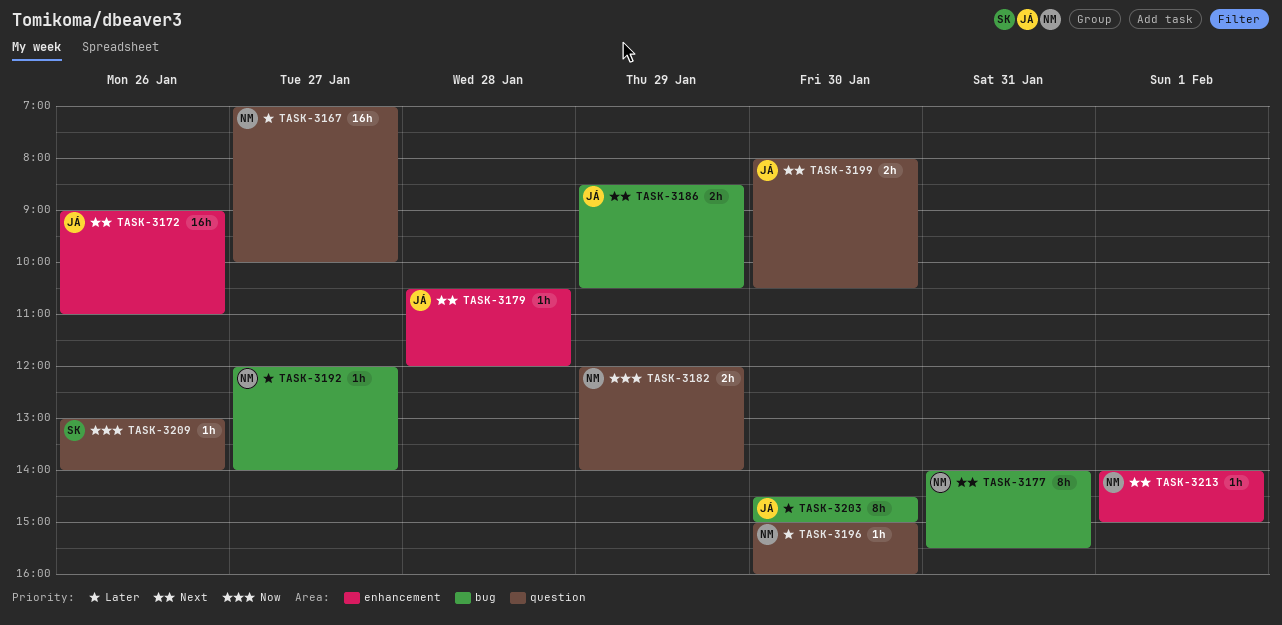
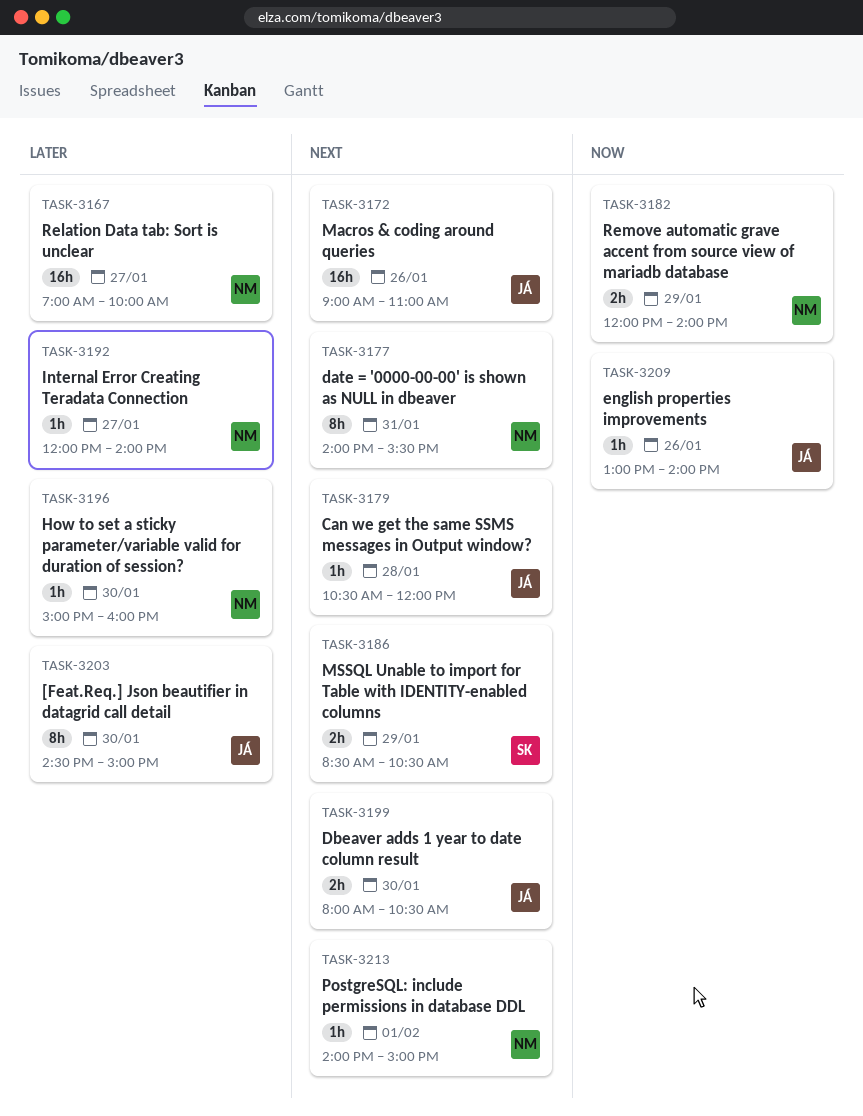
TASK-3186, owner: JÁ -> SK
TASK-3209, owner: SK -> JÁ

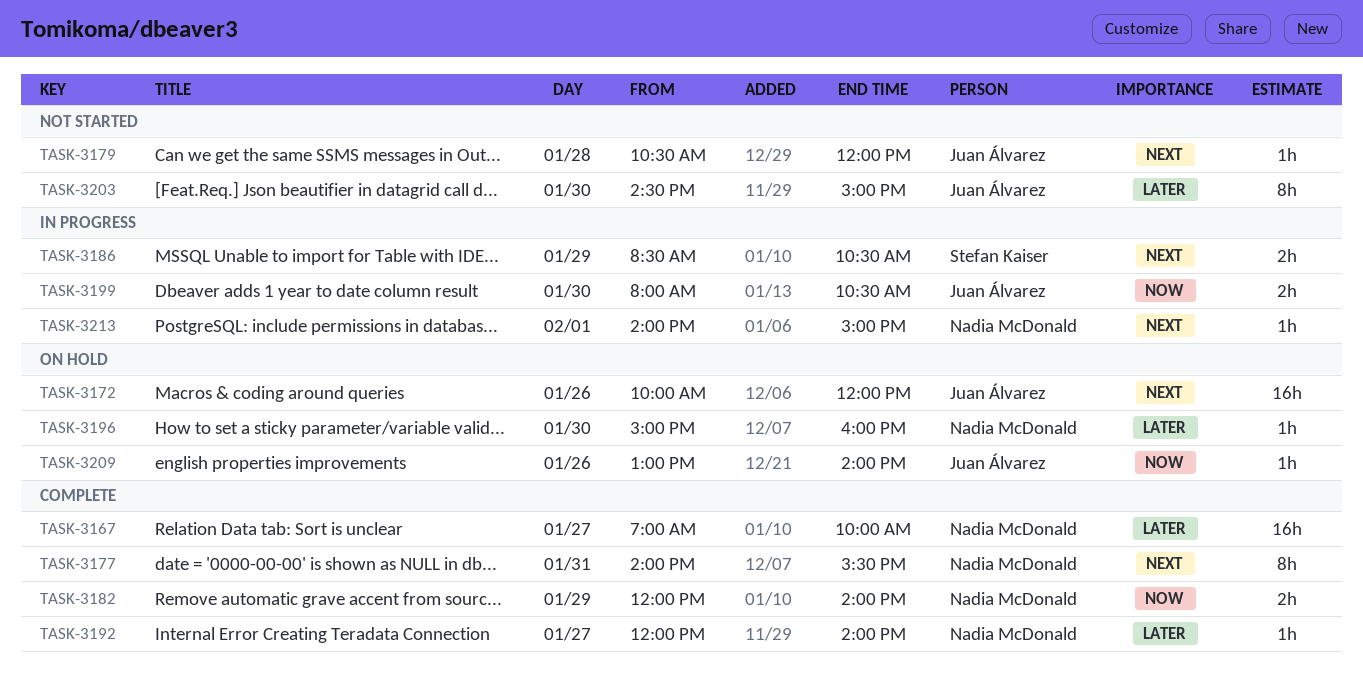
TASK-3172, begins: 09:00 -> 10:00
TASK-3172, ends: 11:00 -> 12:00
TASK-3199, priority: Next -> Now

